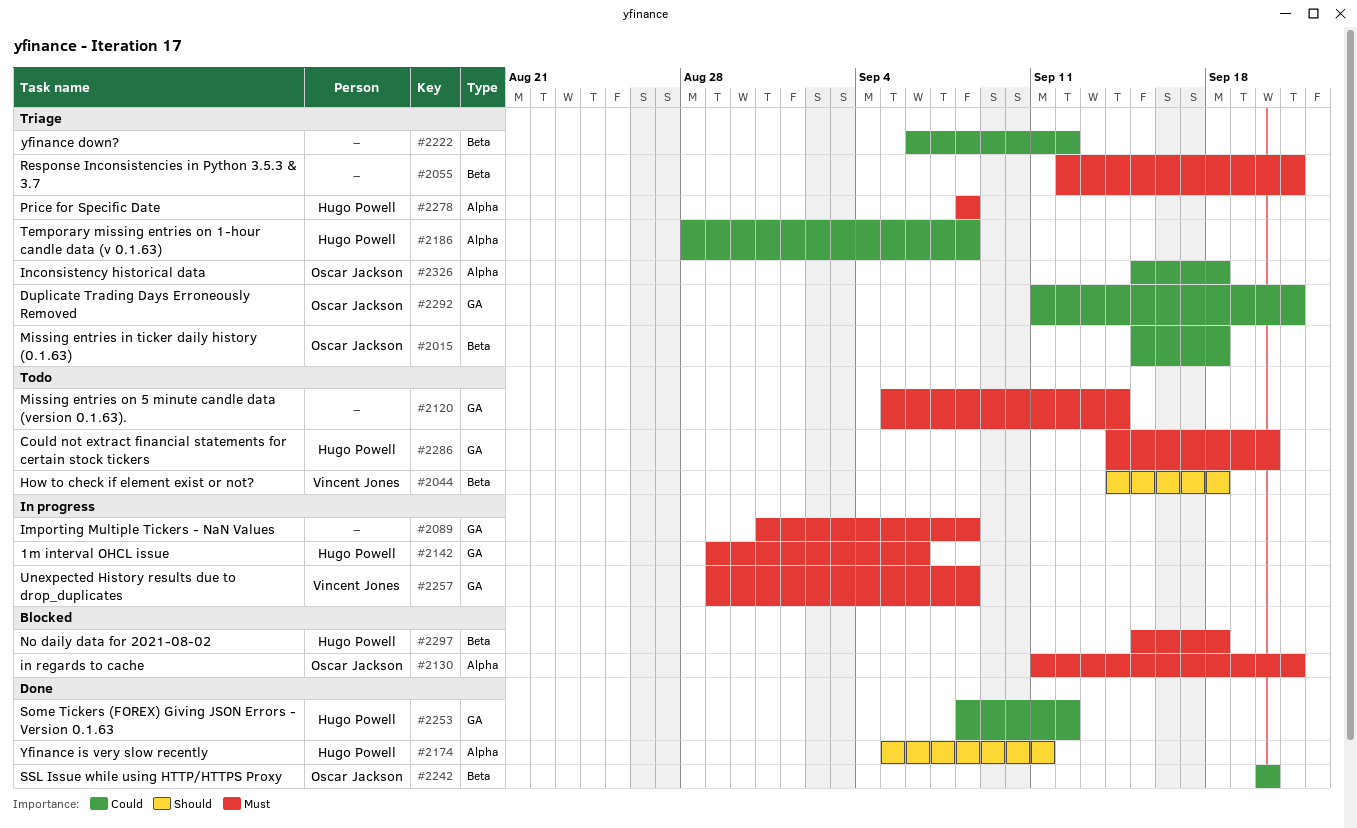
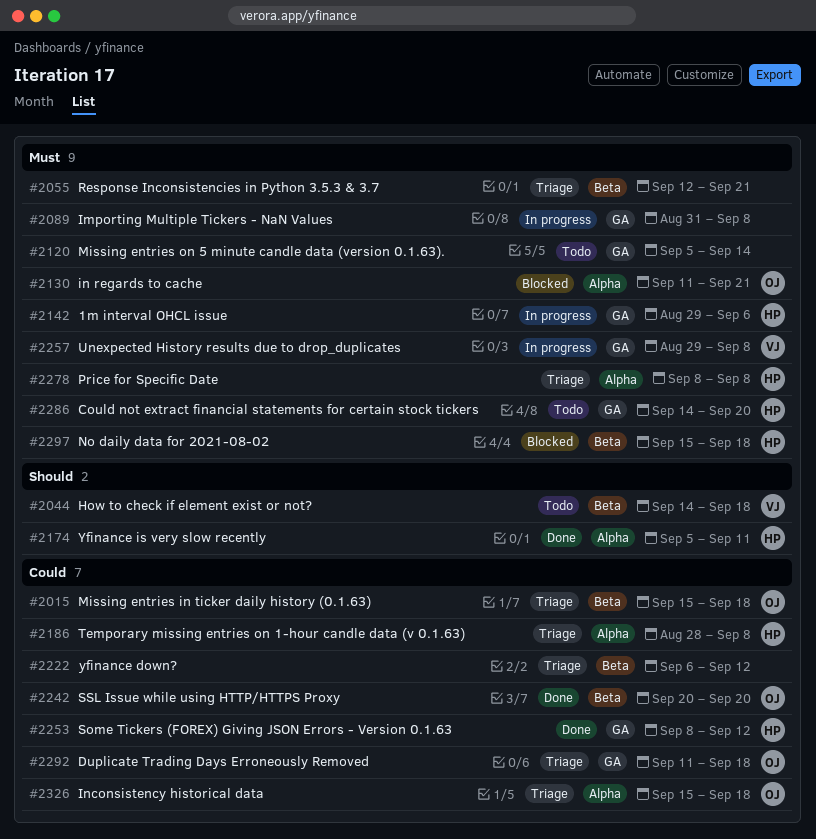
#2292, due: Sep 21 -> Sep 18

